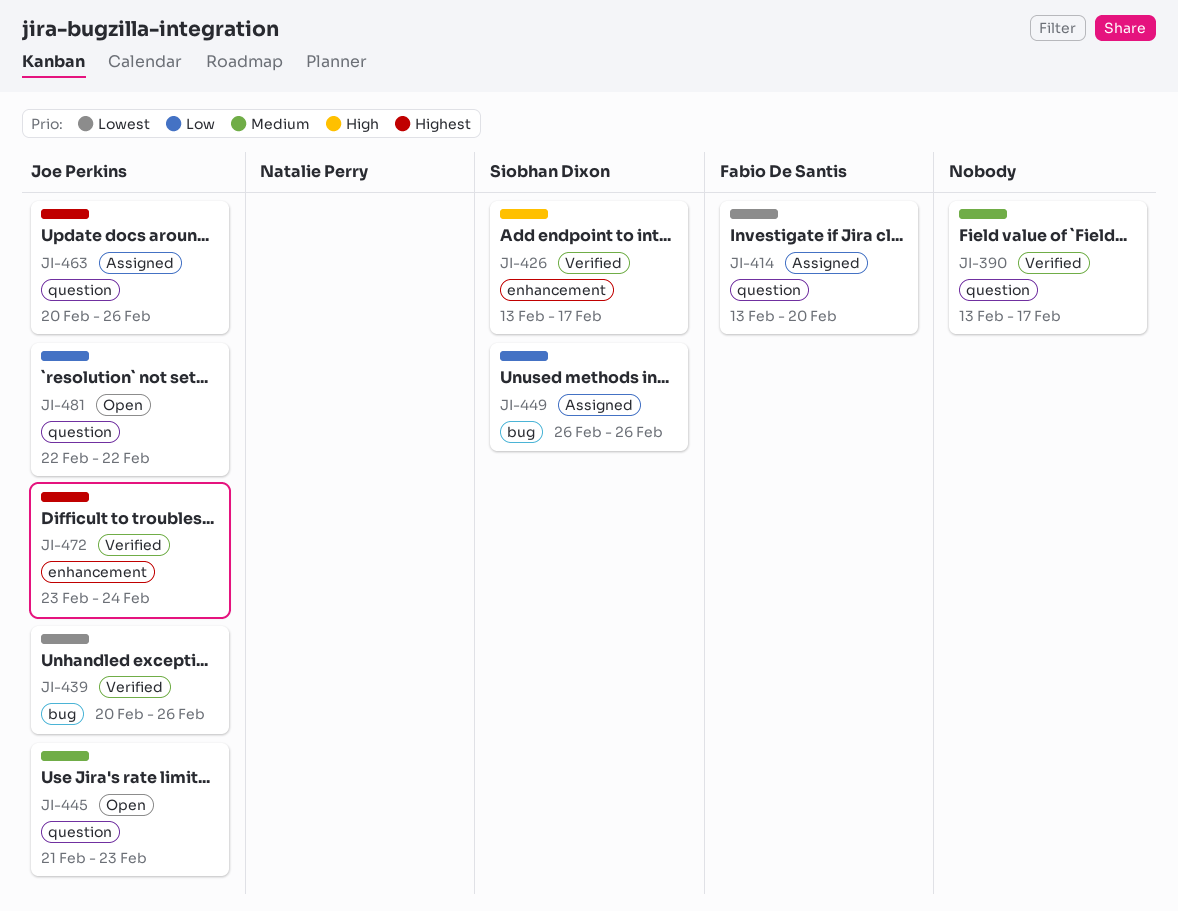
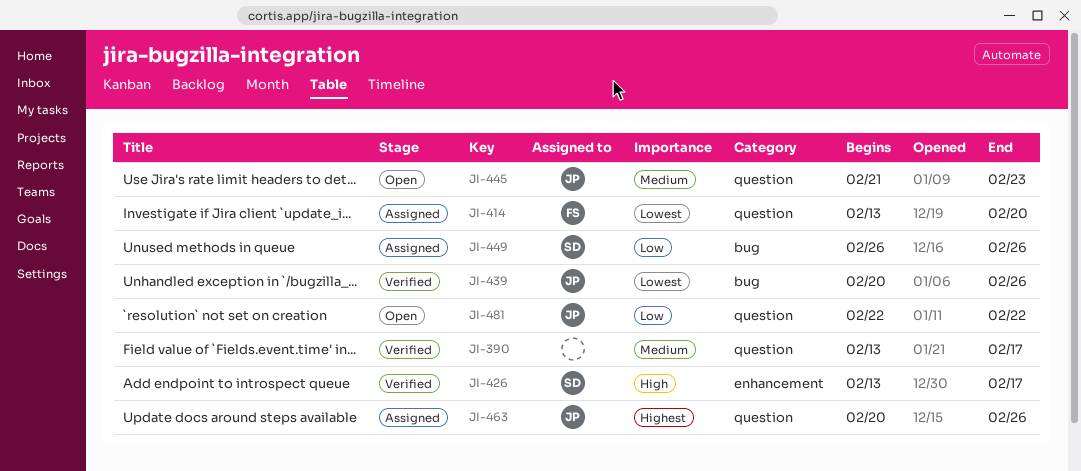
JI-472: present -> none

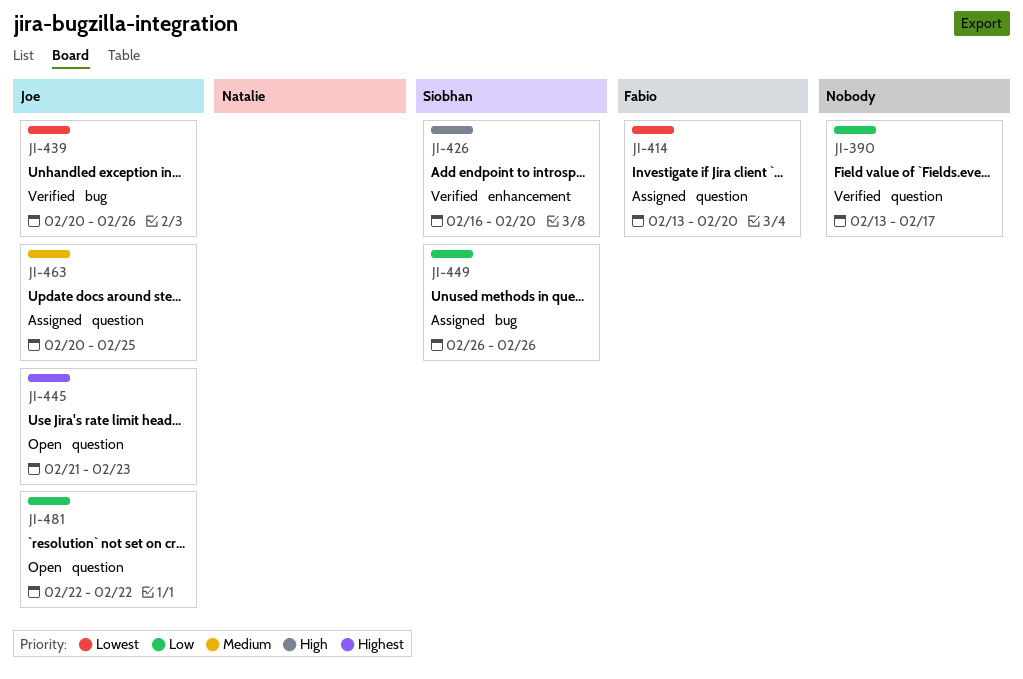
JI-390, priority: Medium -> Low
JI-426, start: Feb 13 -> Feb 16
JI-426, due: Feb 17 -> Feb 20
JI-445, priority: Medium -> Highest
JI-463, priority: Highest -> Medium
JI-463, due: Feb 26 -> Feb 25

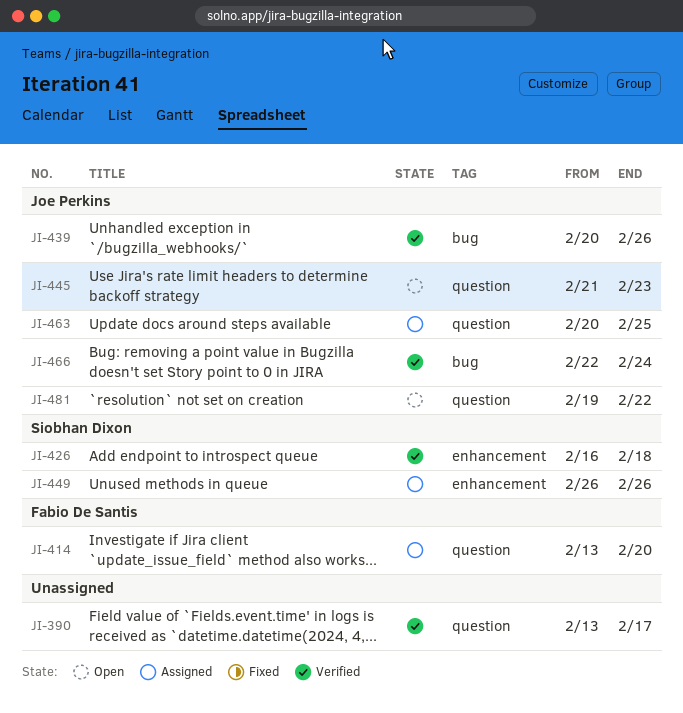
JI-426, due: Feb 20 -> Feb 18
JI-449, label: bug -> enhancement
JI-466: none -> present
JI-481, start: Feb 22 -> Feb 19

